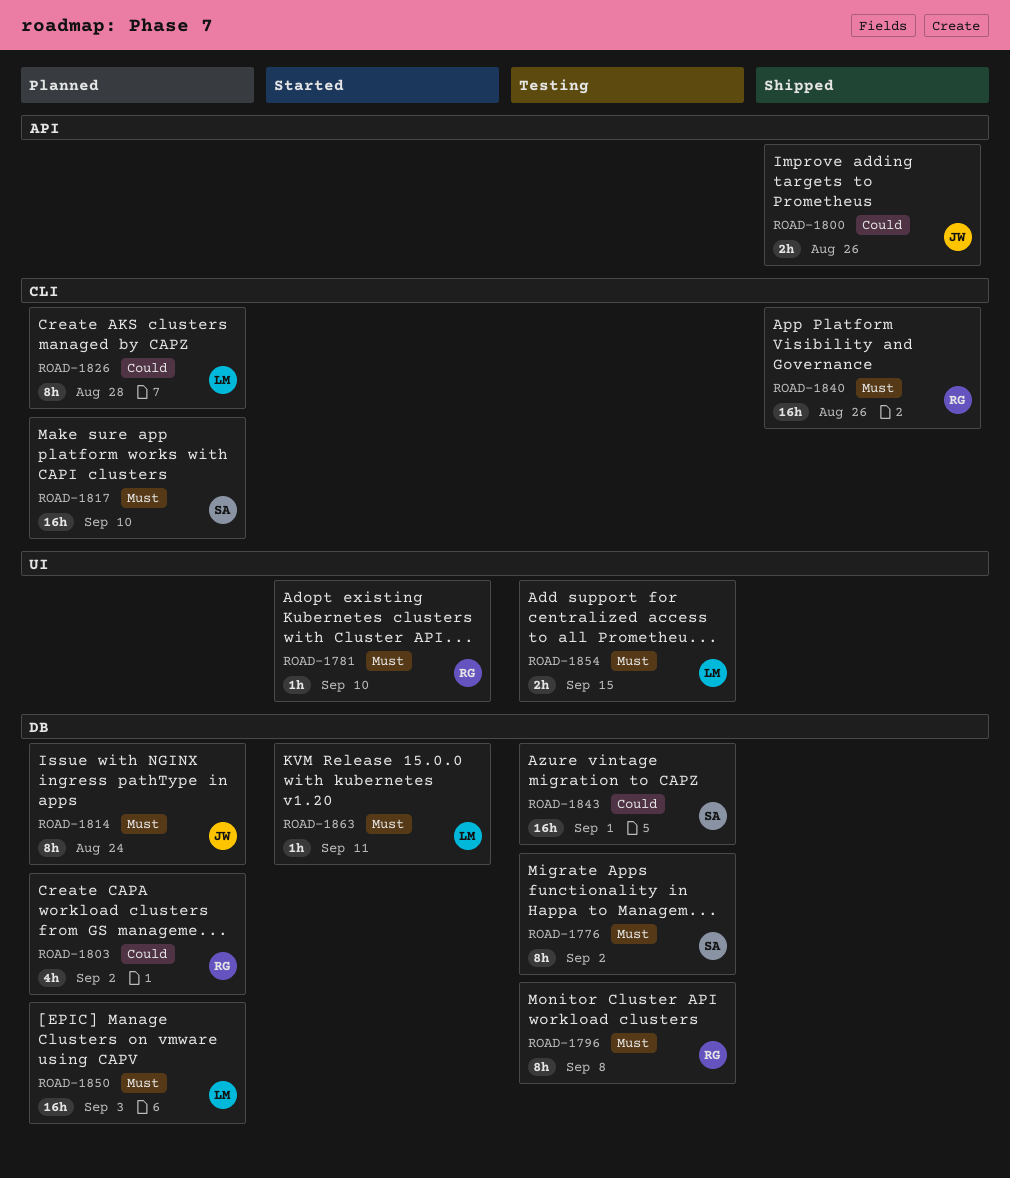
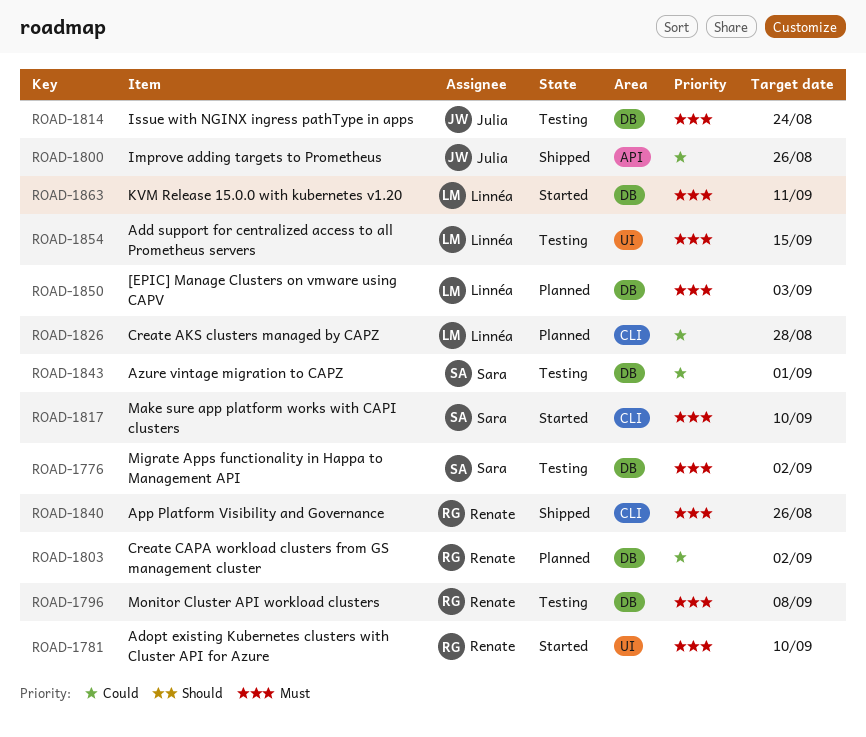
ROAD-1814, status: Planned -> Testing
ROAD-1817, status: Planned -> Started

